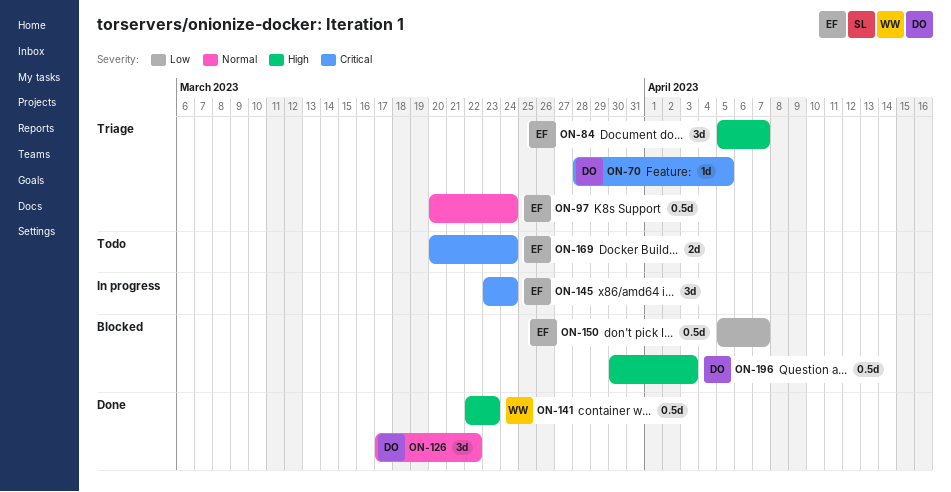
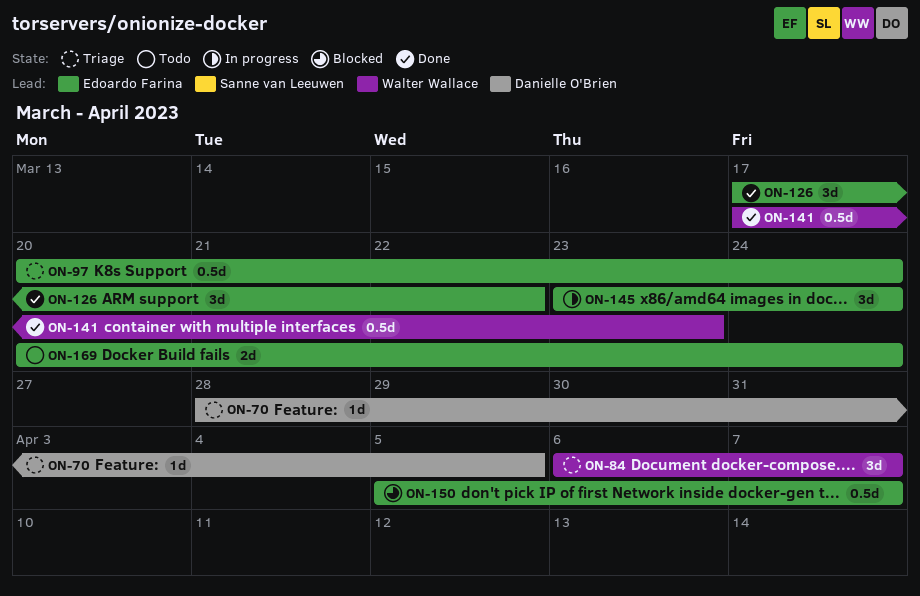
ON-84, owner: Edoardo Farina -> Walter Wallace
ON-84, start: Apr 5 -> Apr 6
ON-126, owner: Danielle O'Brien -> Edoardo Farina
ON-141, start: Mar 22 -> Mar 17
ON-196: present -> none

